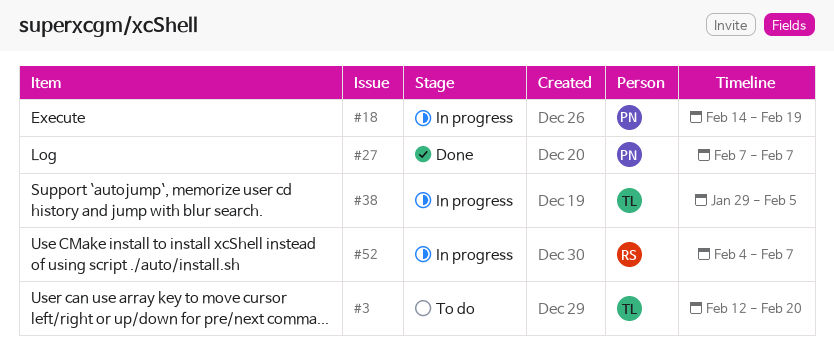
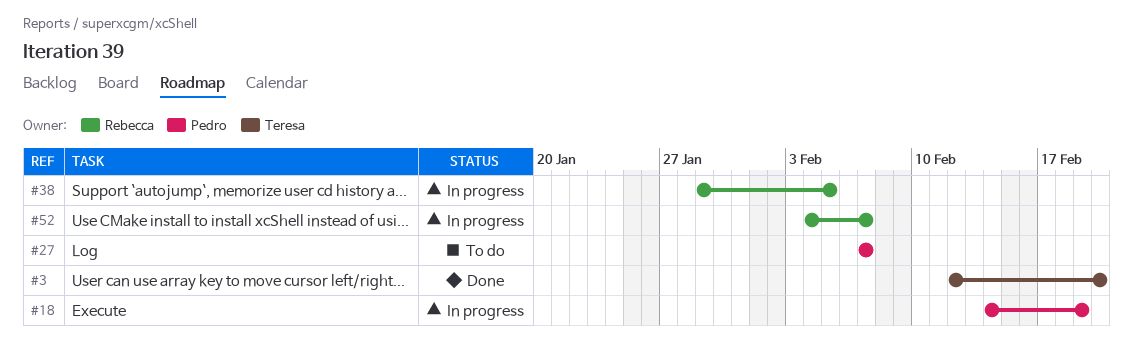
#3, status: To do -> Done
#27, status: Done -> To do
#38, owner: Teresa -> Rebecca

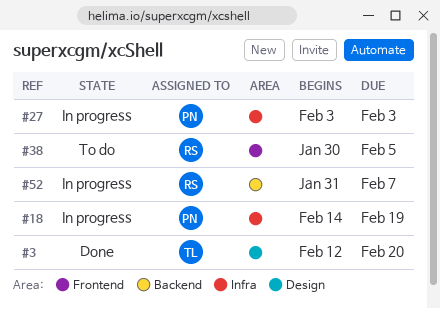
#27, status: To do -> In progress
#27, start: Feb 7 -> Feb 3
#27, due: Feb 7 -> Feb 3
#38, status: In progress -> To do
#38, start: Jan 29 -> Jan 30
#52, start: Feb 4 -> Jan 31

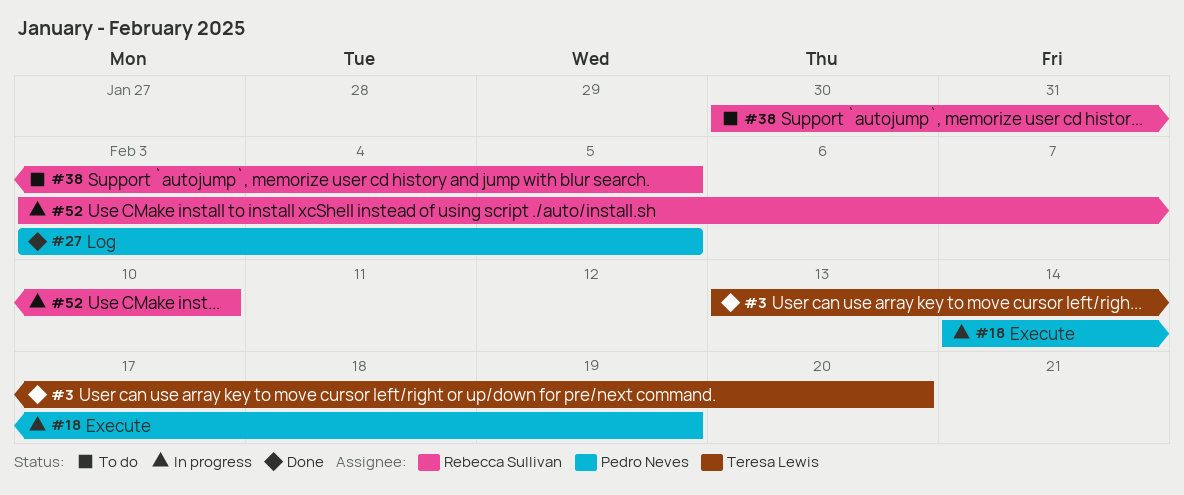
#3, start: Feb 12 -> Feb 13
#27, status: In progress -> Done
#27, due: Feb 3 -> Feb 5
#52, start: Jan 31 -> Feb 3
#52, due: Feb 7 -> Feb 10

